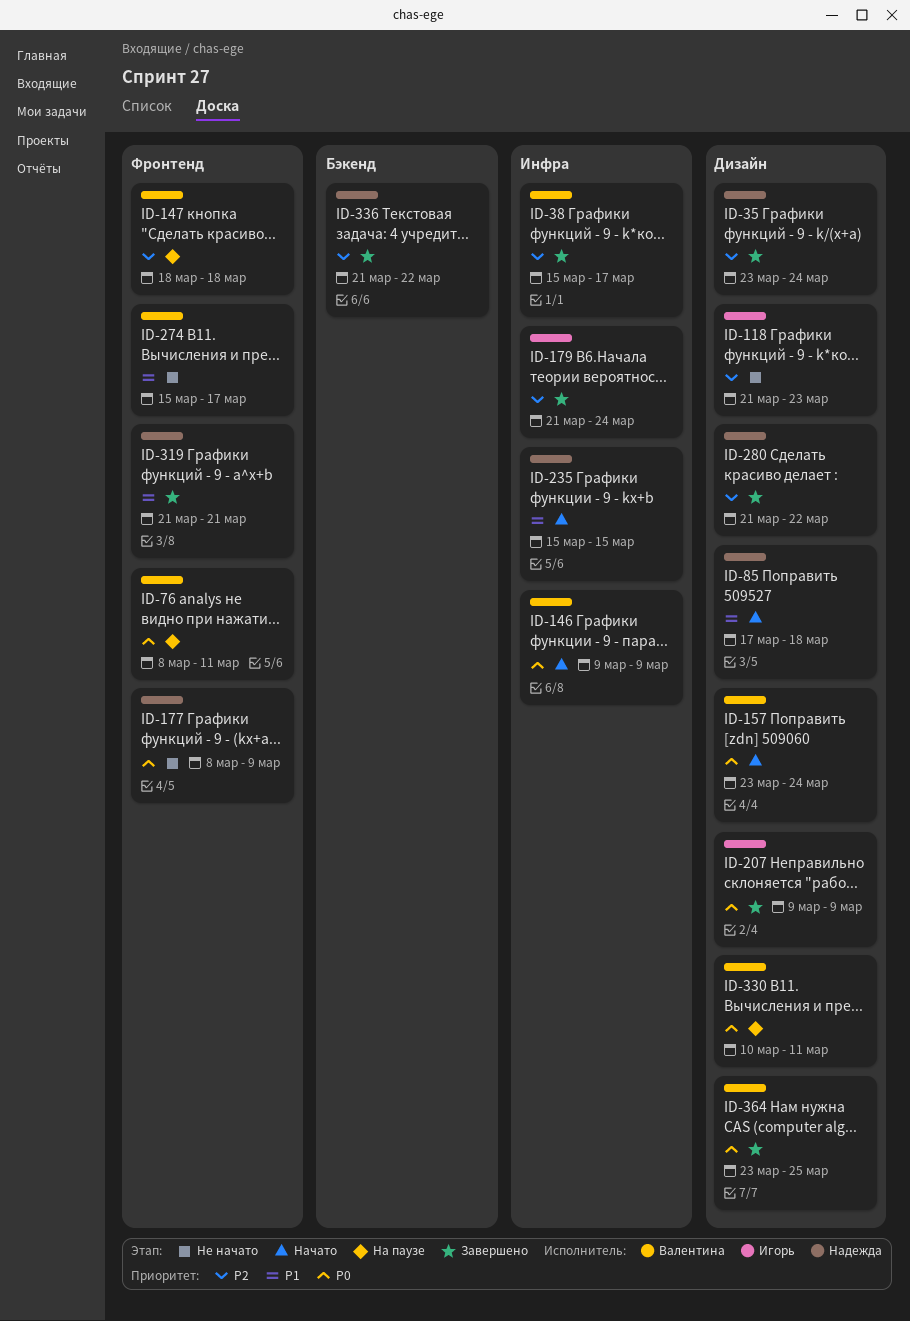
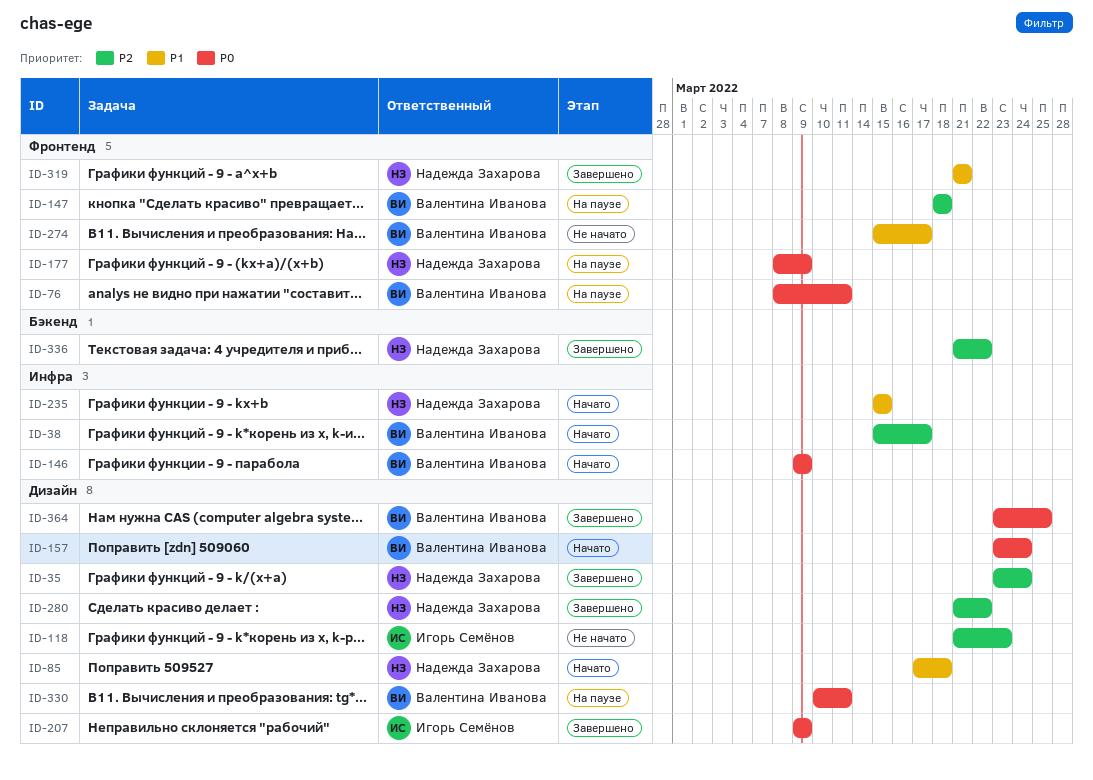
ID-38, status: Завершено -> Начато
ID-177, status: Не начато -> На паузе
ID-179: present -> none

